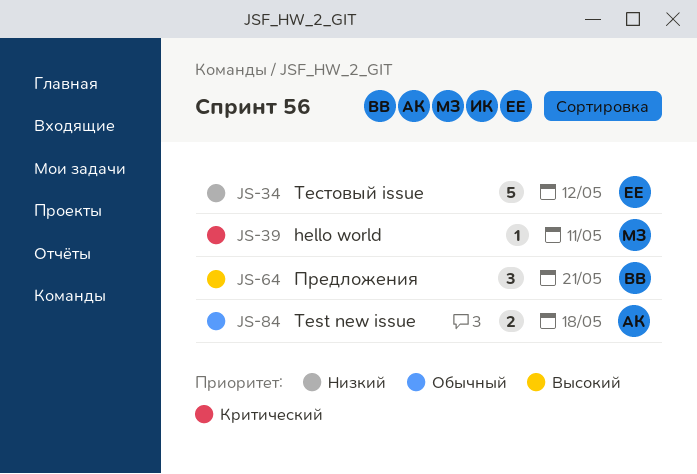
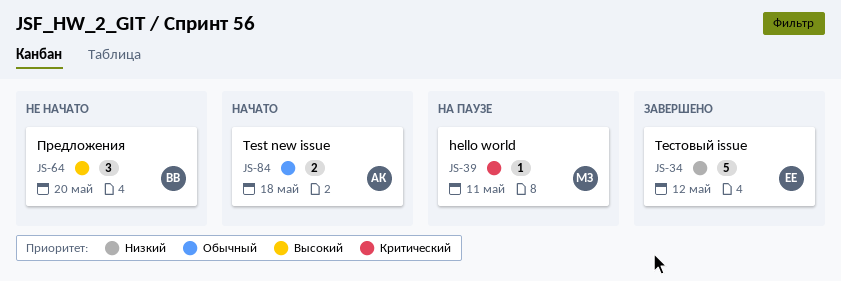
JS-64, due: May 21 -> May 20

